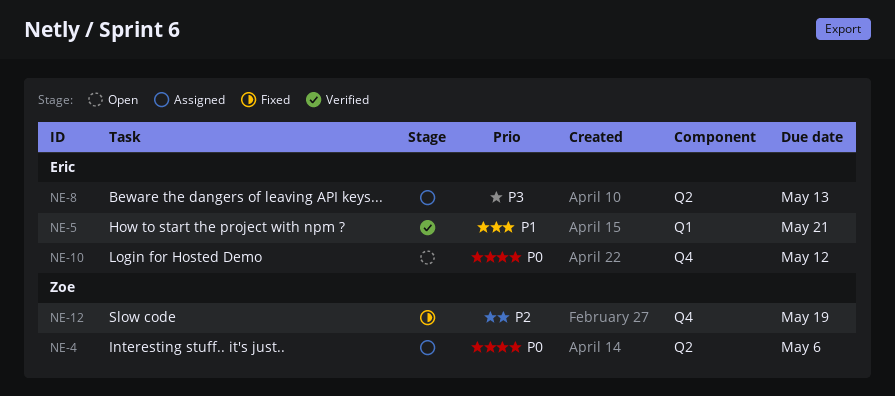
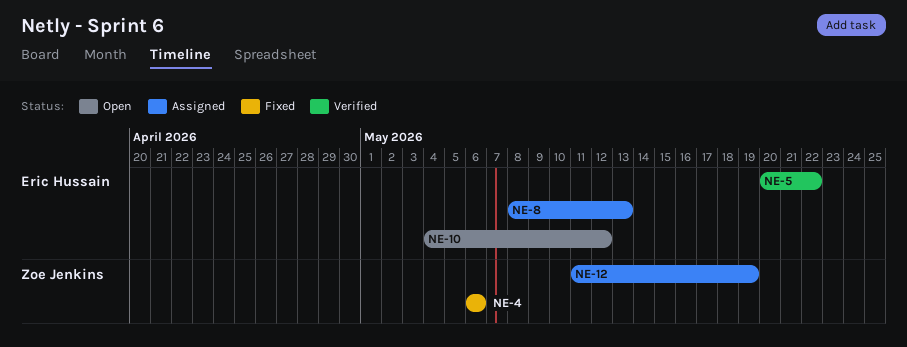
NE-4, status: Assigned -> Fixed
NE-5, due: May 21 -> May 22
NE-12, status: Fixed -> Assigned

